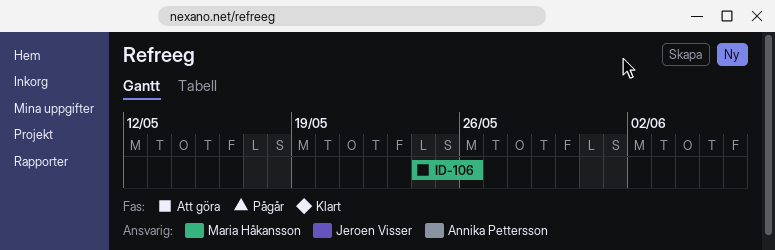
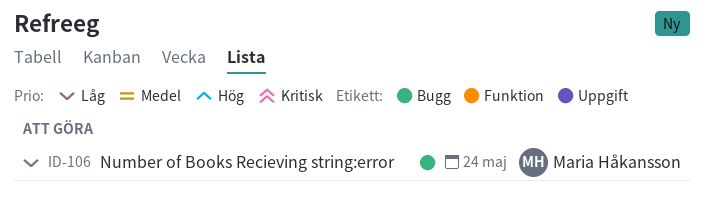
ID-106, due: May 26 -> May 24

